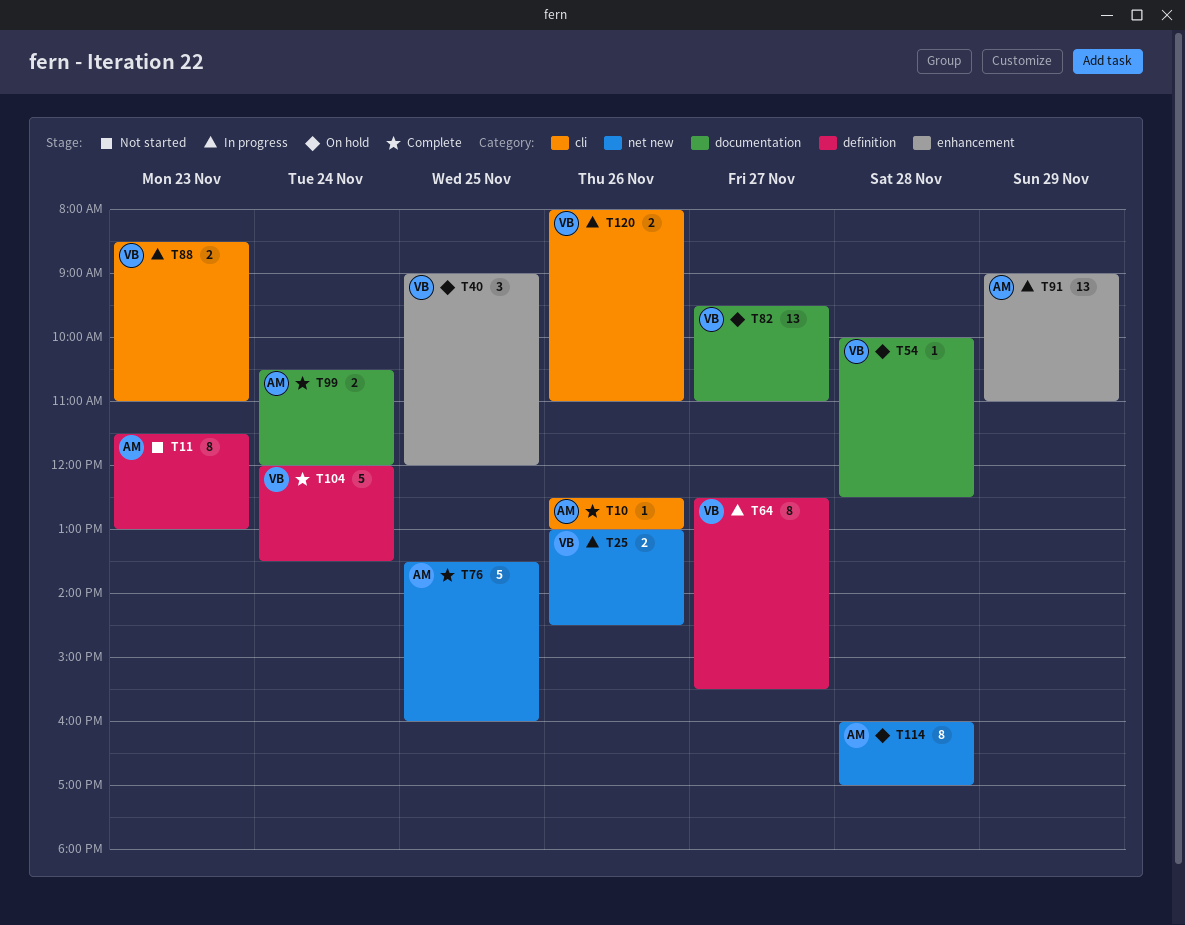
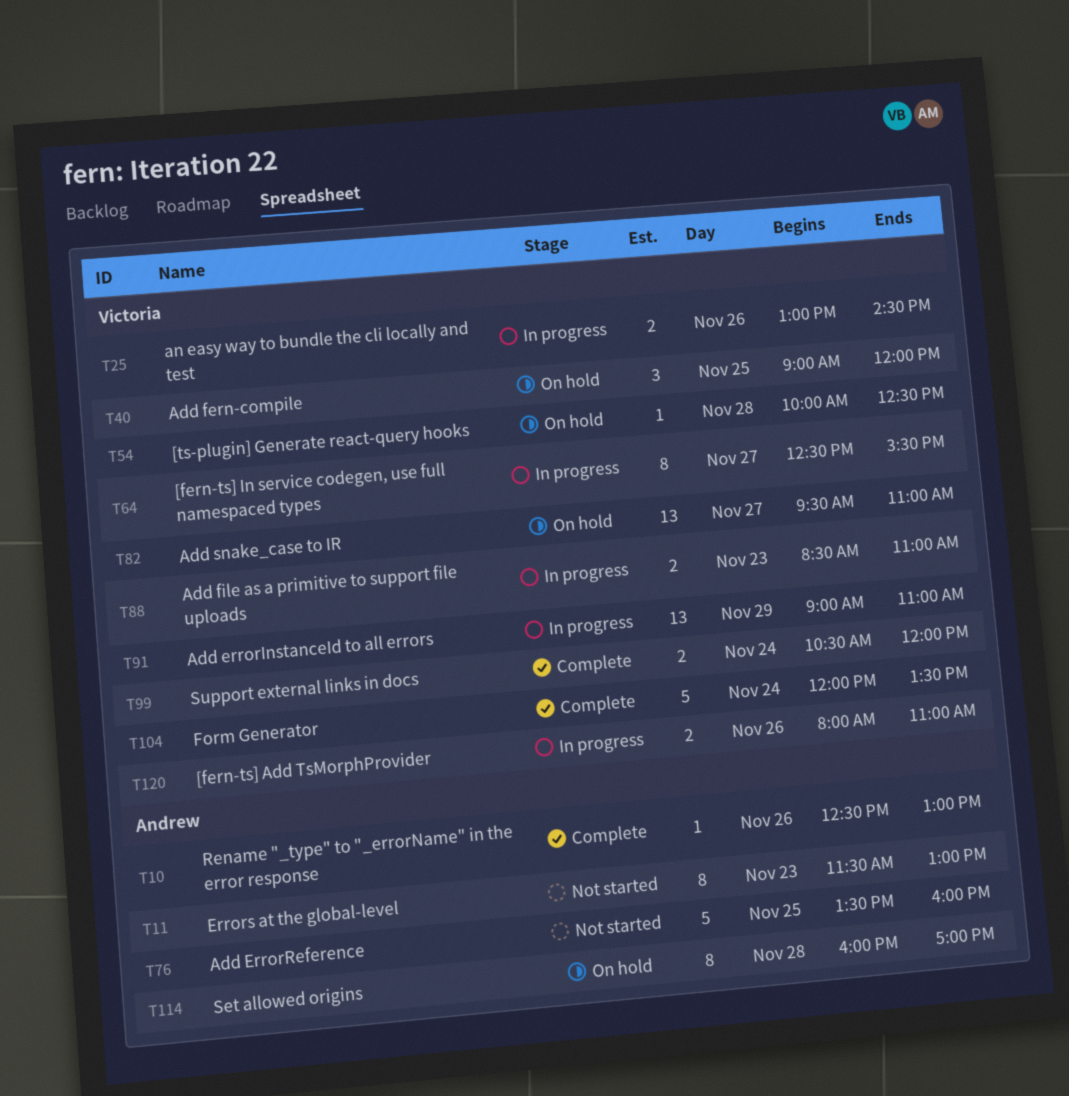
T76, status: Complete -> Not started
T91, owner: Andrew -> Victoria
T99, owner: Andrew -> Victoria

